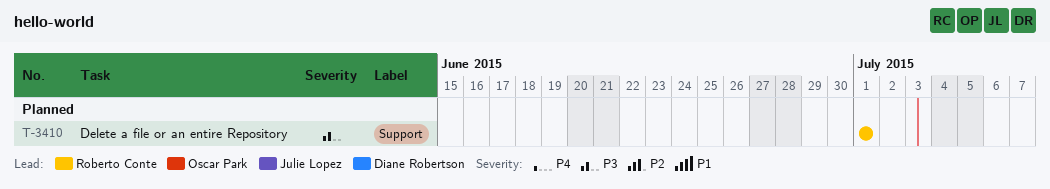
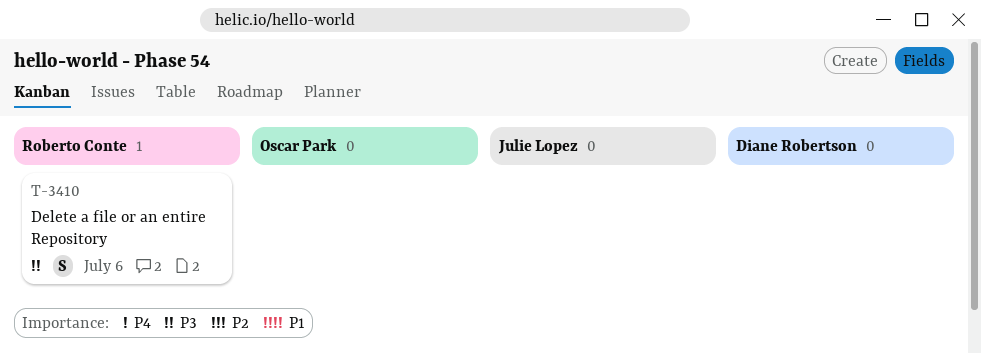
T-3410, due: Jul 1 -> Jul 6

